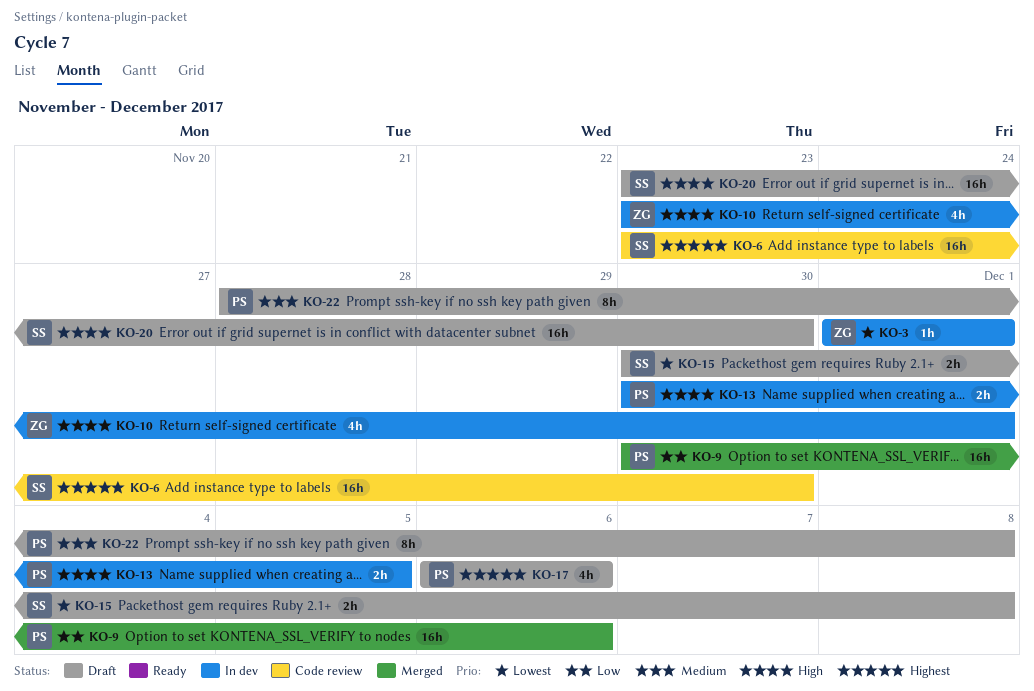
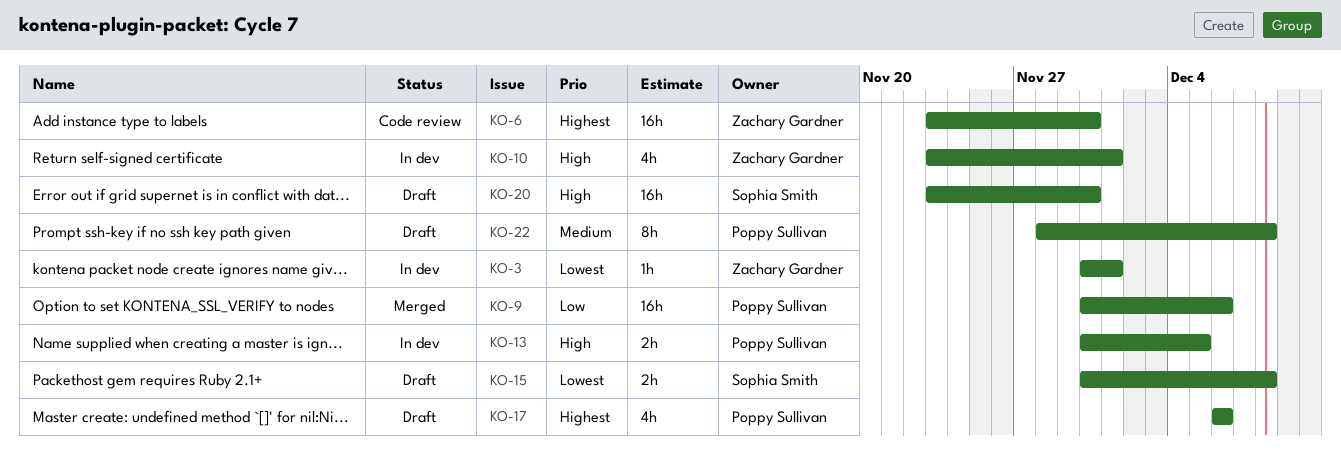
KO-3, start: Dec 1 -> Nov 30
KO-6, owner: Sophia Smith -> Zachary Gardner

